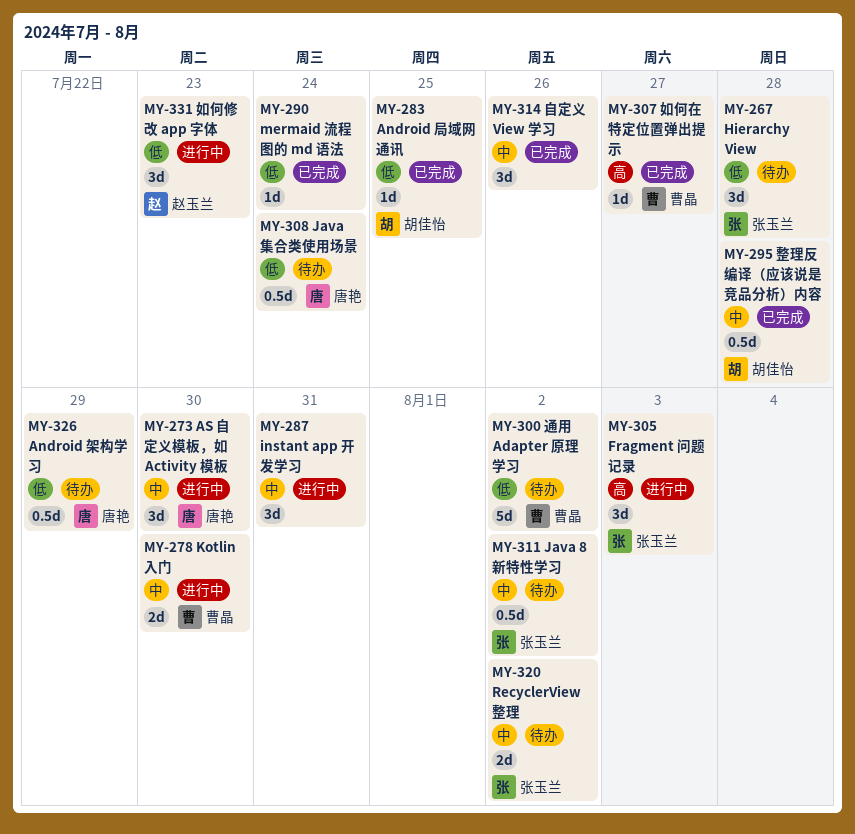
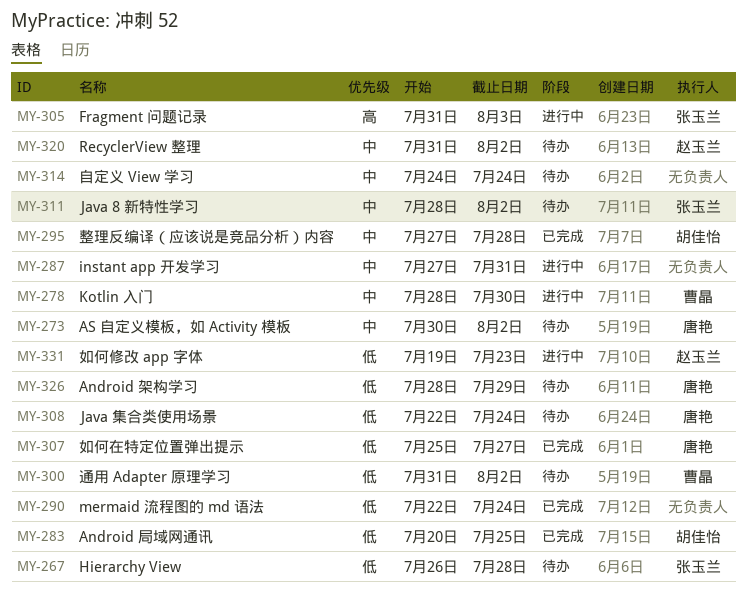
MY-273, status: 进行中 -> 待办
MY-273, due: Jul 30 -> Aug 2
MY-307, owner: 曹晶 -> 唐艳
MY-307, priority: 高 -> 低
MY-314, status: 已完成 -> 待办
MY-314, due: Jul 26 -> Jul 24
MY-320, owner: 张玉兰 -> 赵玉兰

